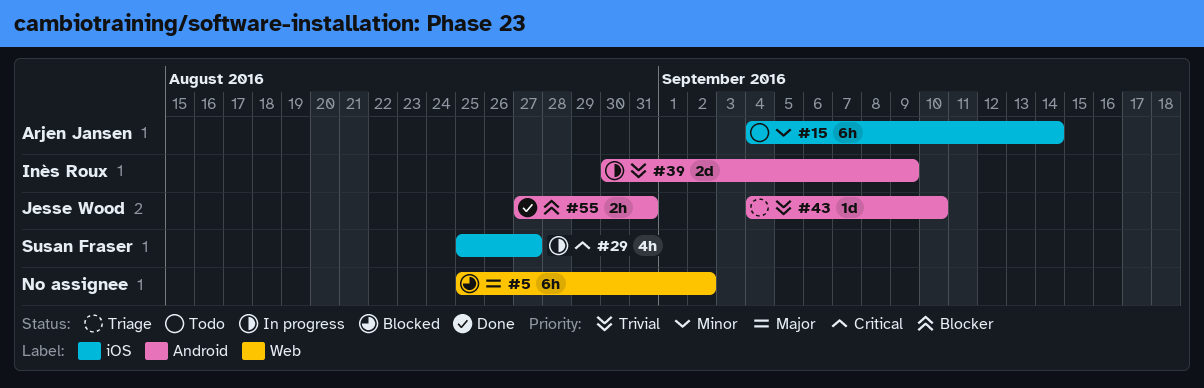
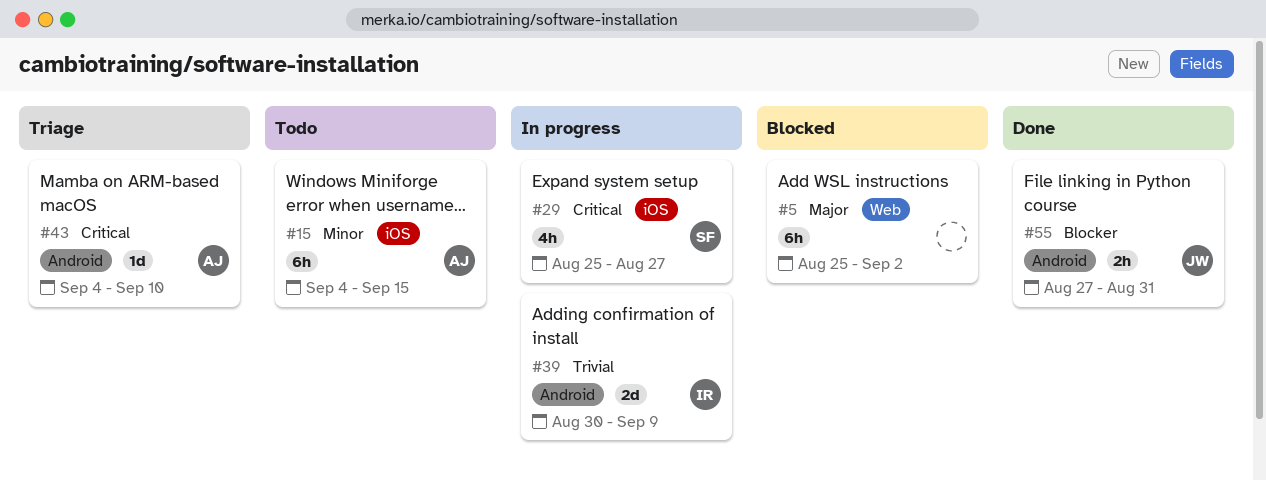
#15, due: Sep 14 -> Sep 15
#43, owner: Jesse Wood -> Arjen Jansen
#43, priority: Trivial -> Critical

